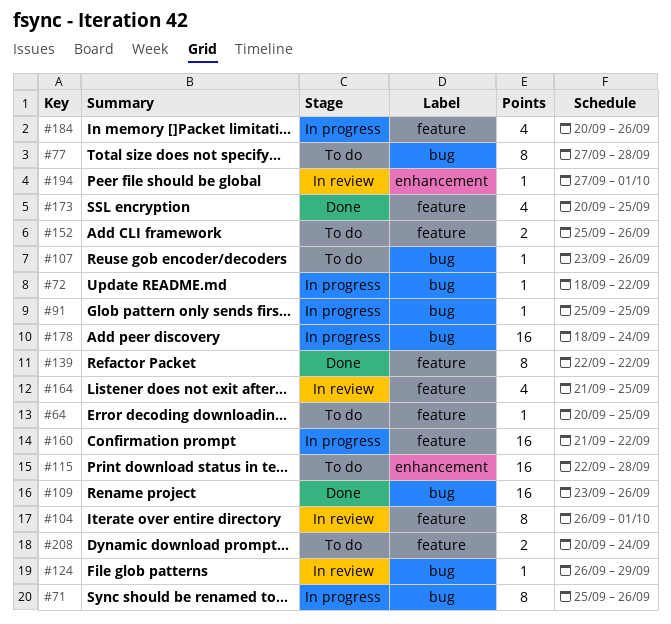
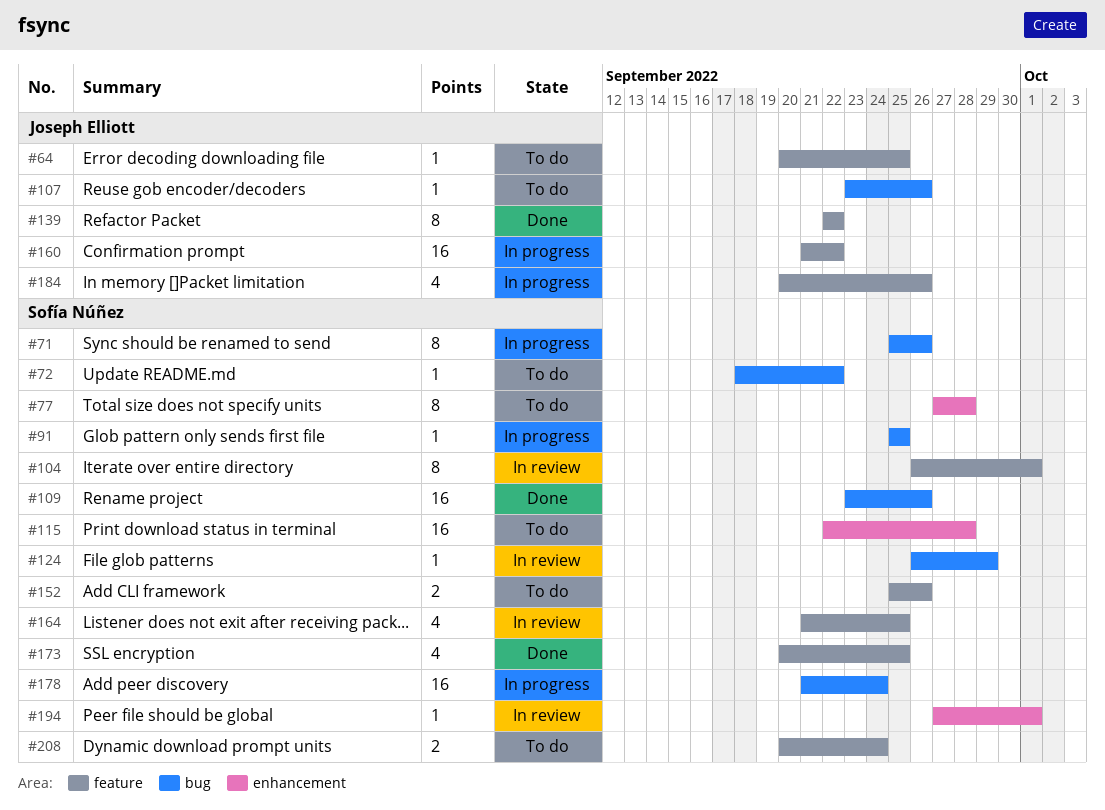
#72, status: In progress -> To do
#77, label: bug -> enhancement
#178, start: Sep 18 -> Sep 21

